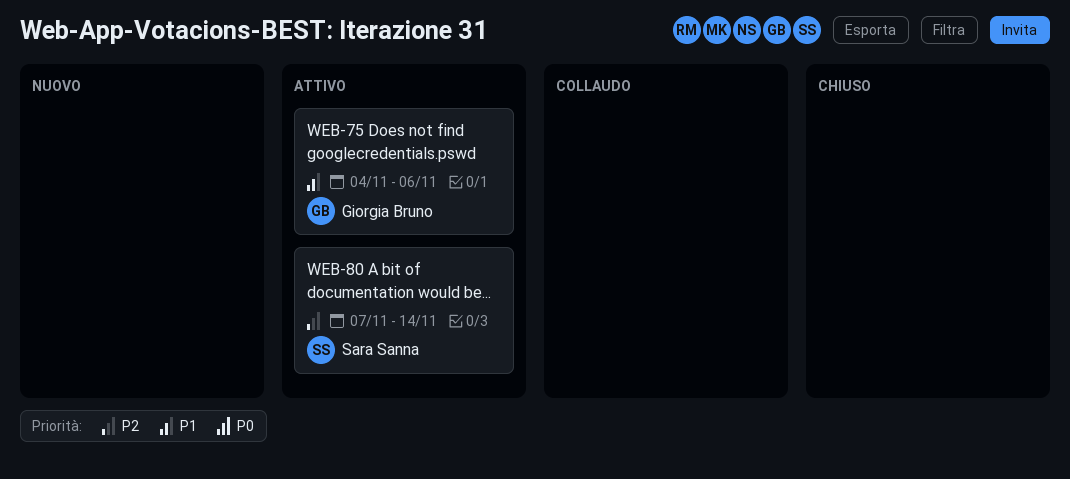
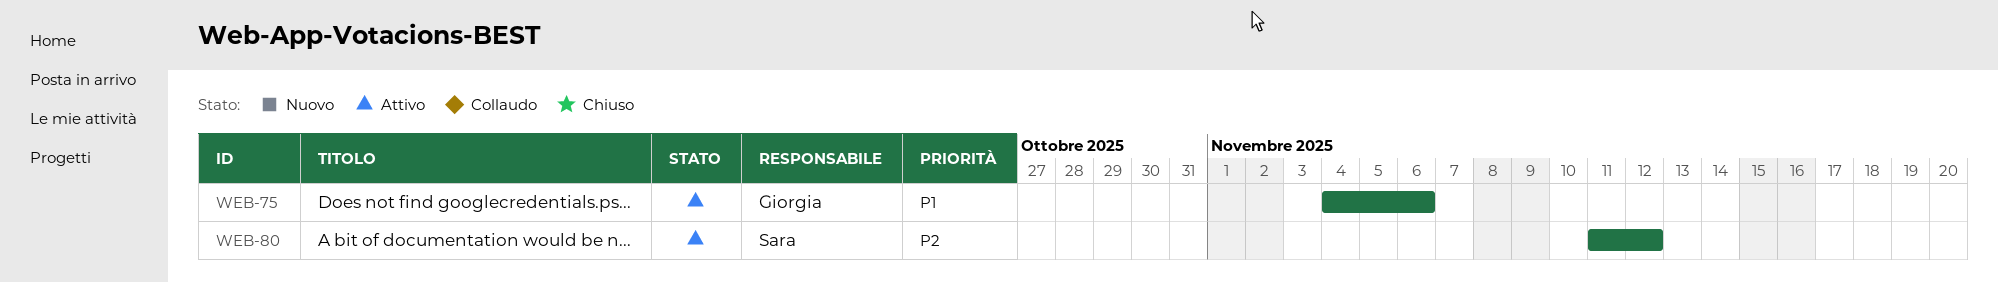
WEB-80, start: Nov 7 -> Nov 11
WEB-80, due: Nov 14 -> Nov 12

